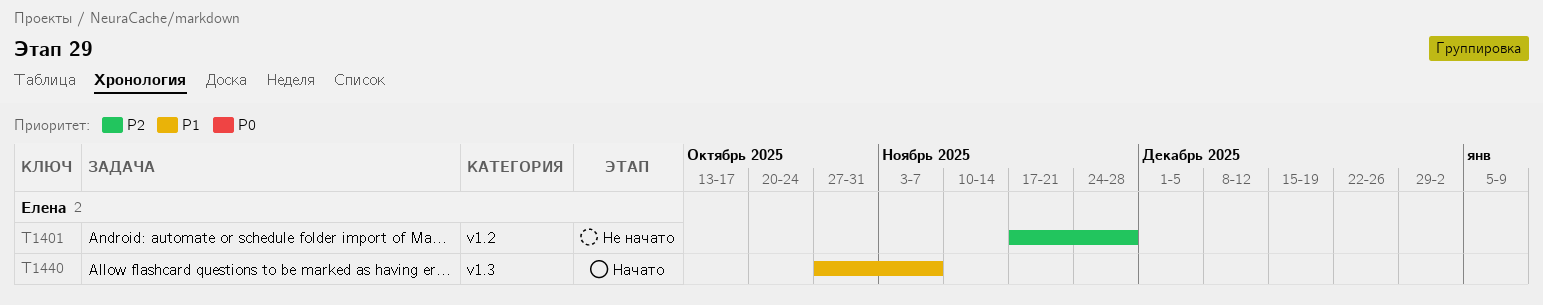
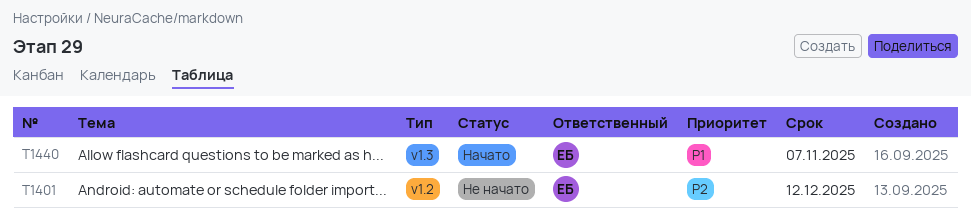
T1401, due: Nov 28 -> Dec 12

